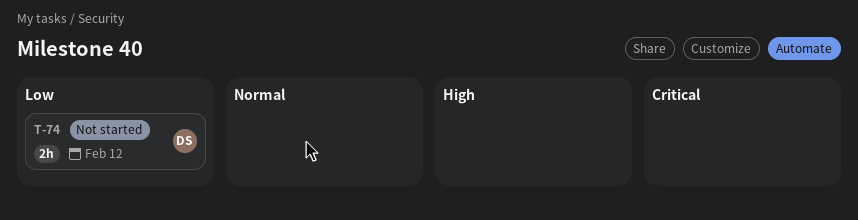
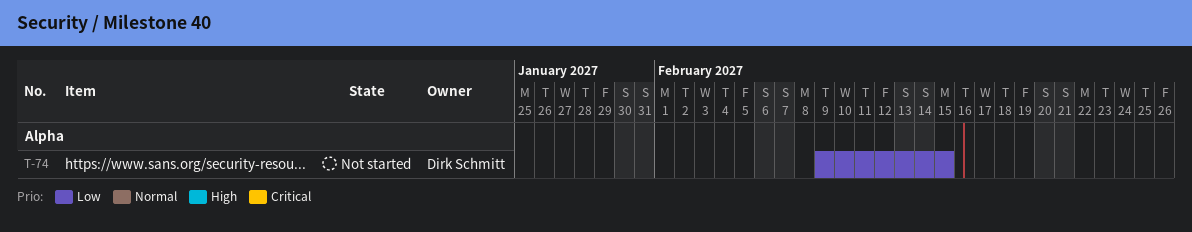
T-74, due: Feb 12 -> Feb 15

